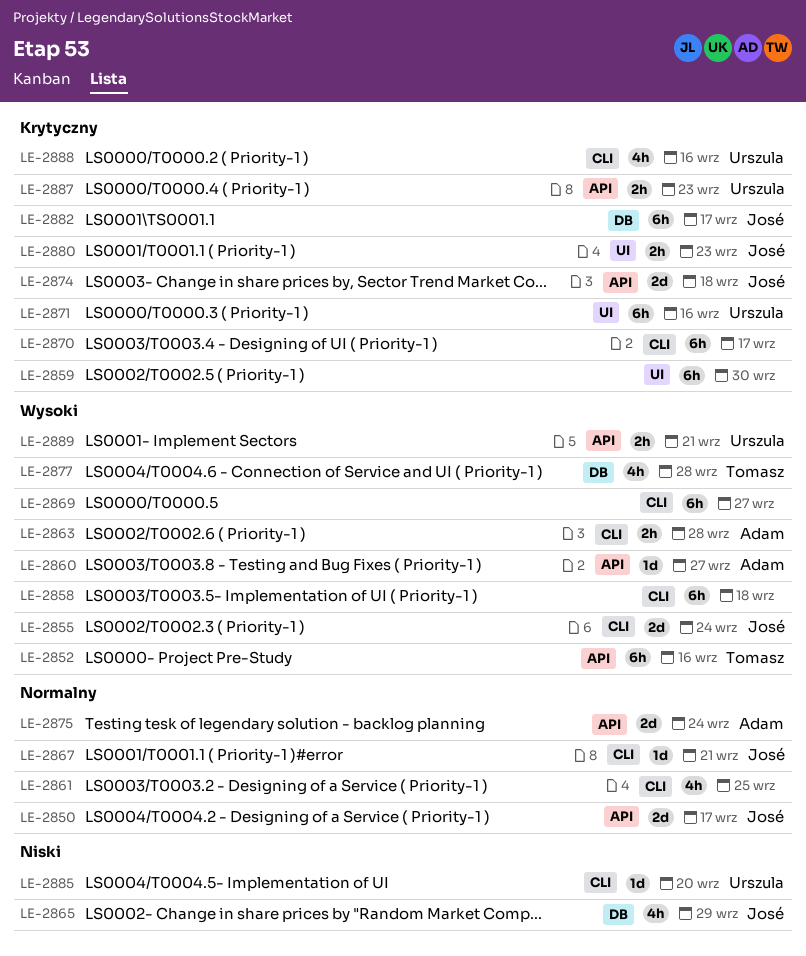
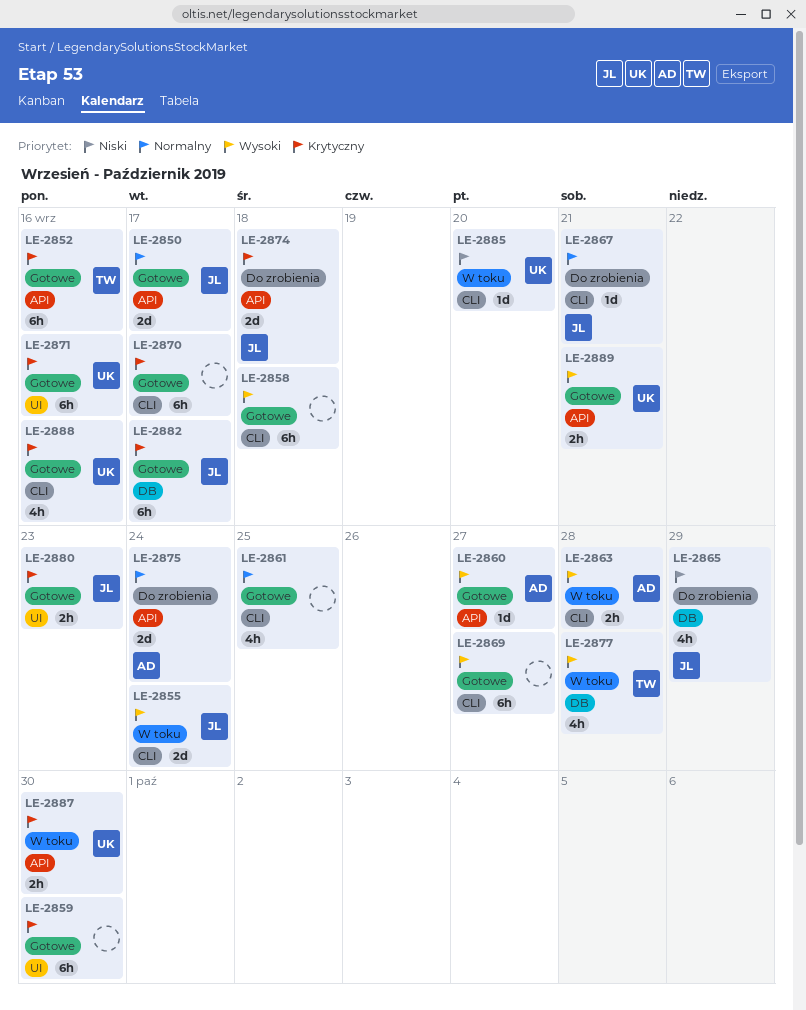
LE-2852, priority: Wysoki -> Krytyczny
LE-2887, due: Sep 23 -> Sep 30

